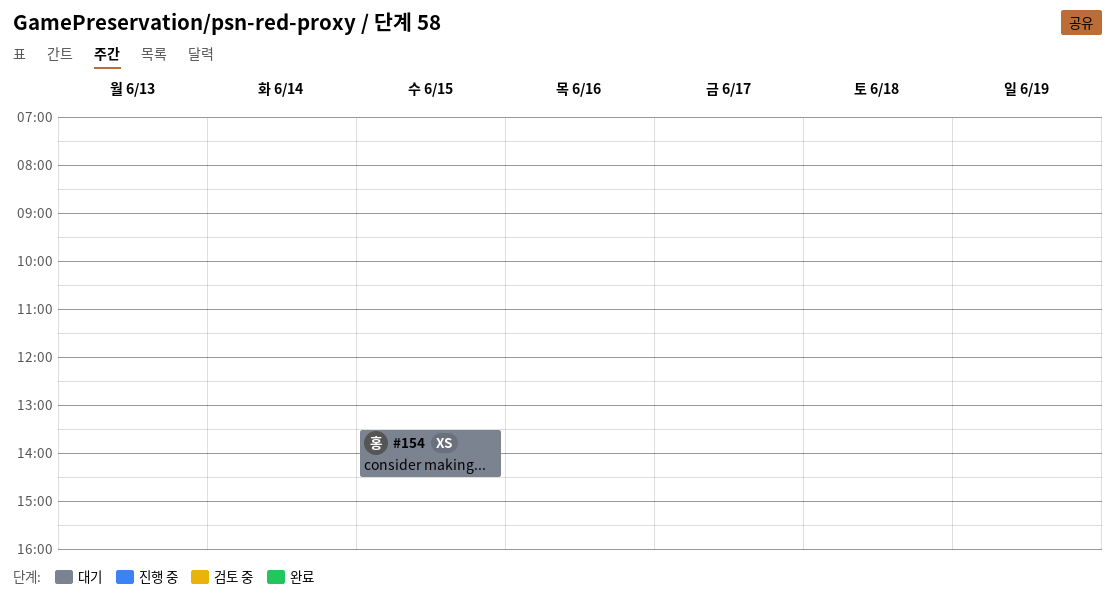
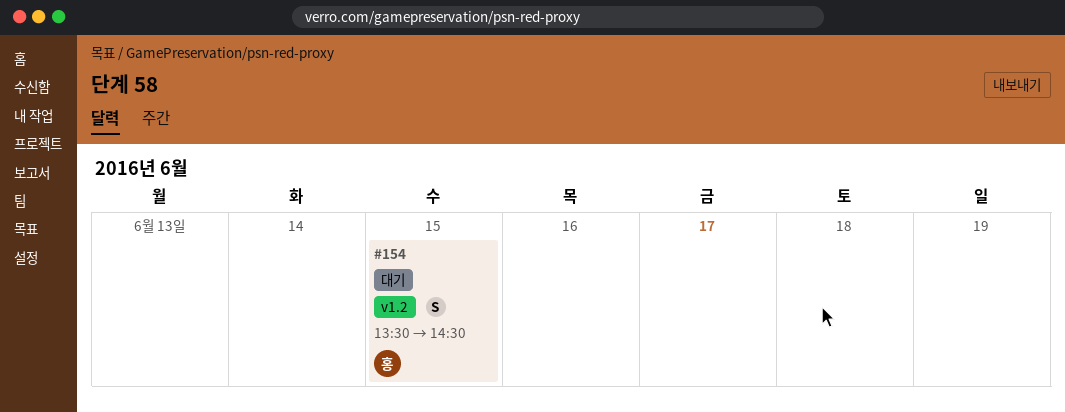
#154, estimate: XS -> S

